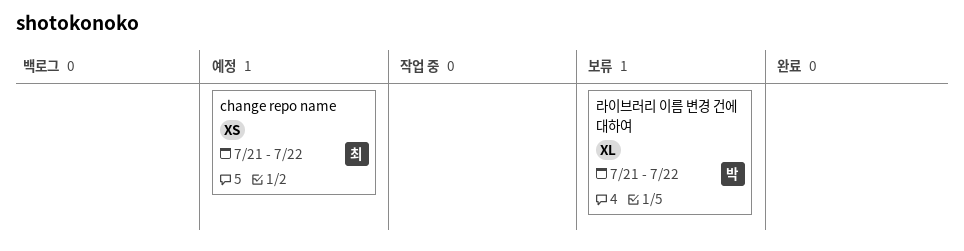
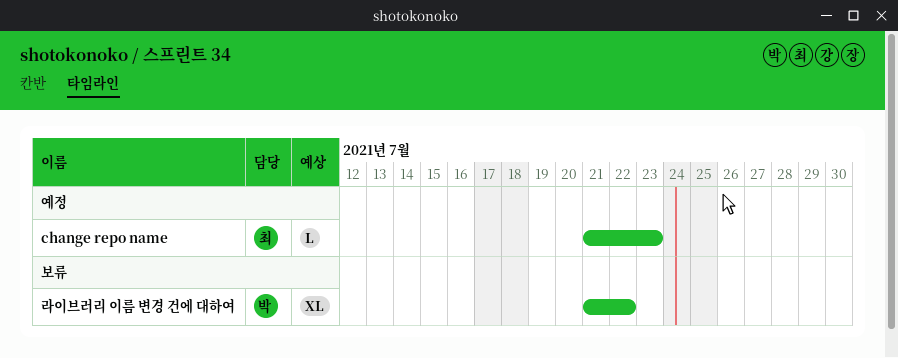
change repo name, estimate: XS -> L
change repo name, due: Jul 22 -> Jul 23

